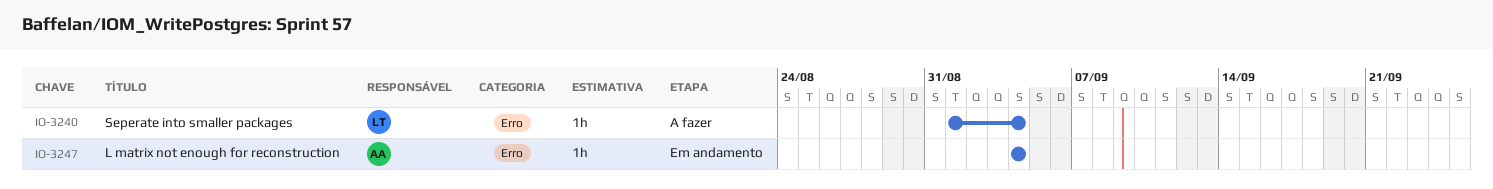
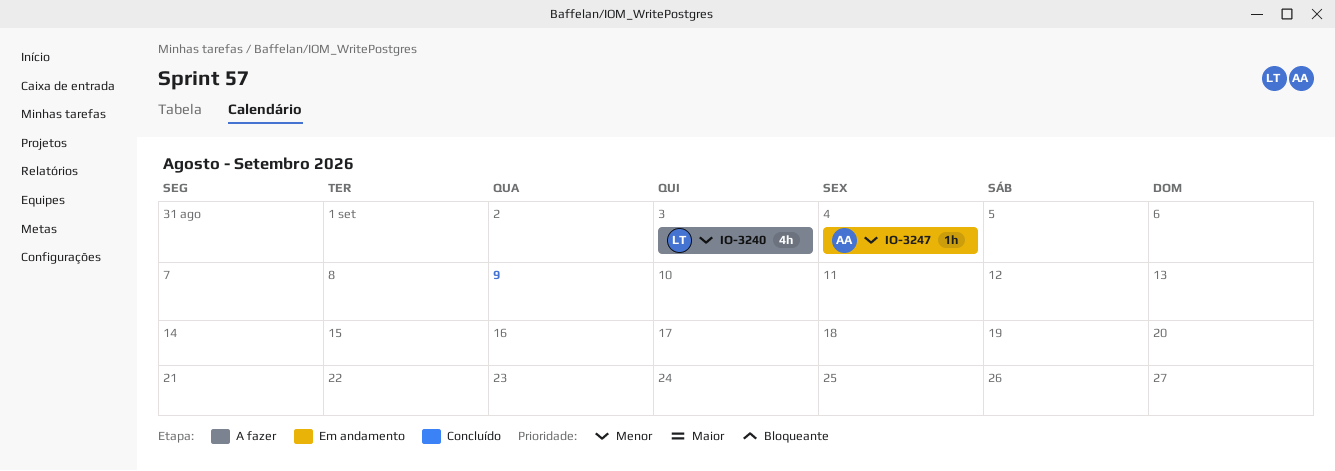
IO-3240, estimate: 1h -> 4h
IO-3240, start: Sep 1 -> Sep 3
IO-3240, due: Sep 4 -> Sep 3

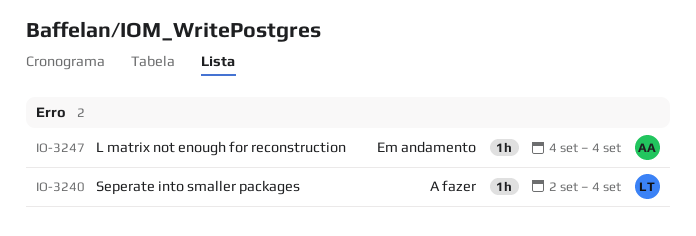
IO-3240, estimate: 4h -> 1h
IO-3240, start: Sep 3 -> Sep 2
IO-3240, due: Sep 3 -> Sep 4

